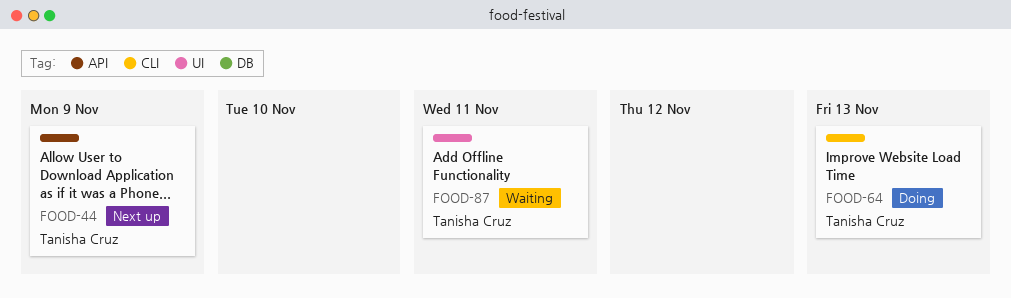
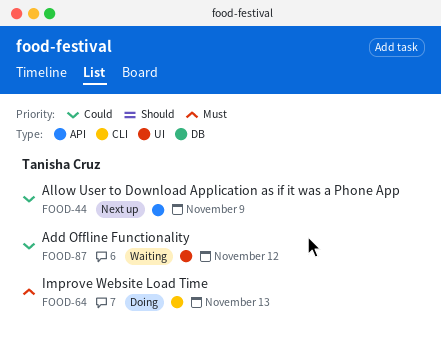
FOOD-87, due: Nov 11 -> Nov 12

